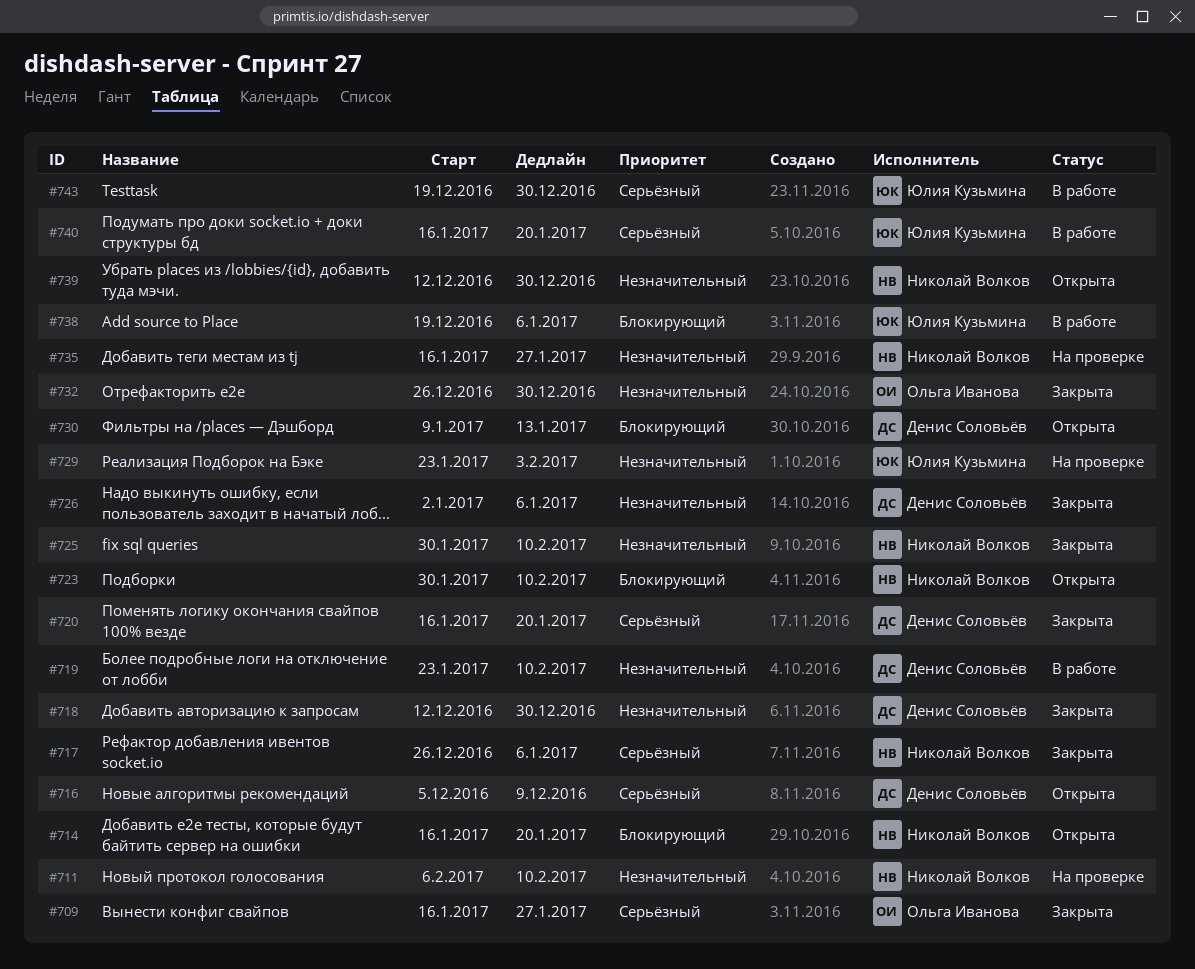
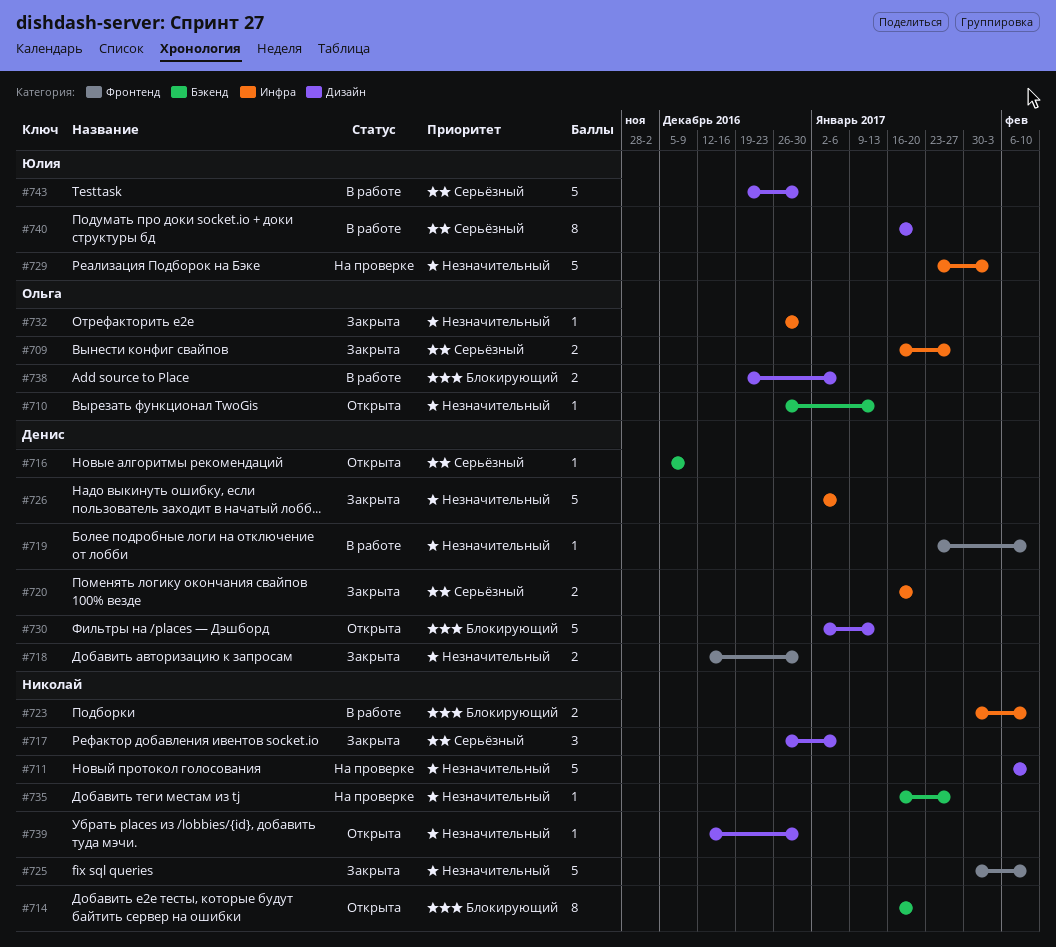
#710: none -> present
#723, status: Открыта -> В работе
#730, start: Jan 9 -> Jan 2
#738, owner: Юлия Кузьмина -> Ольга Иванова

